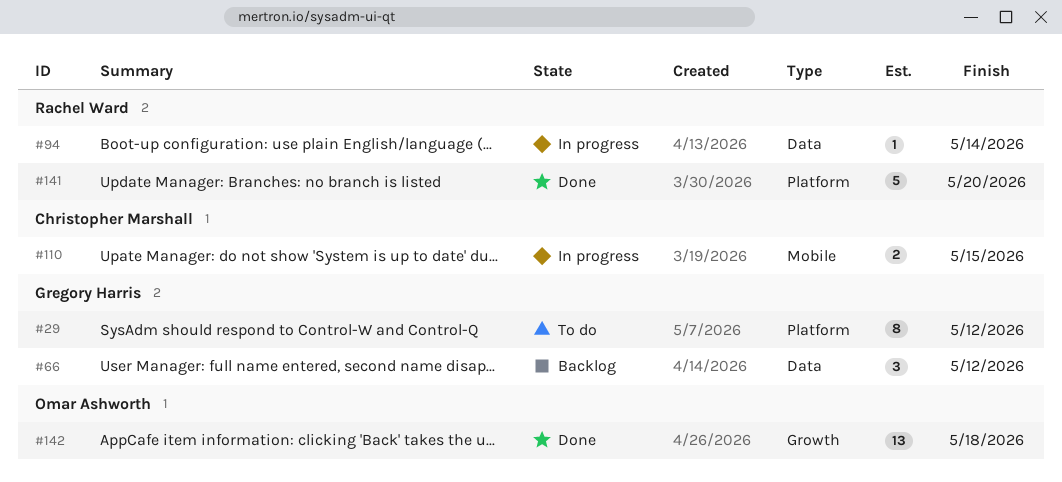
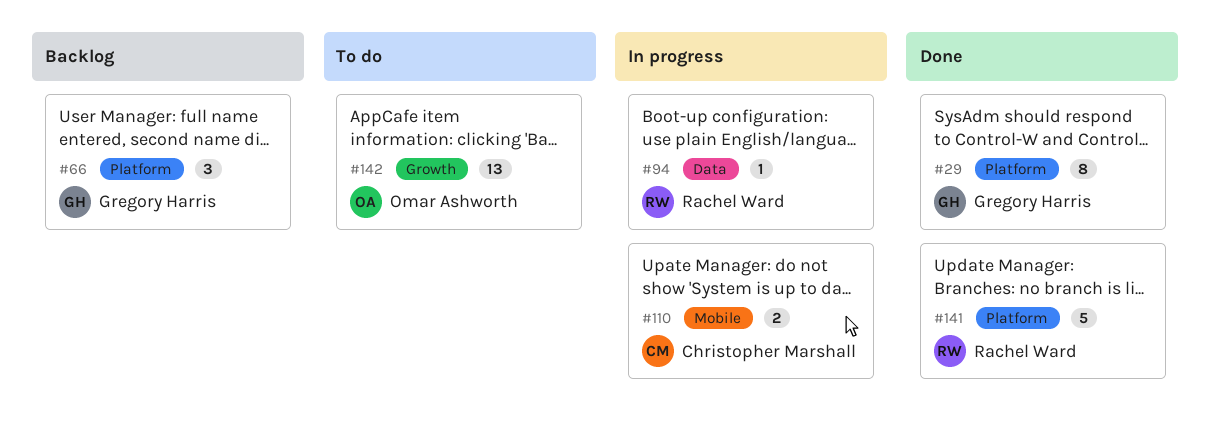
#29, status: To do -> Done
#66, label: Data -> Platform
#142, status: Done -> To do

